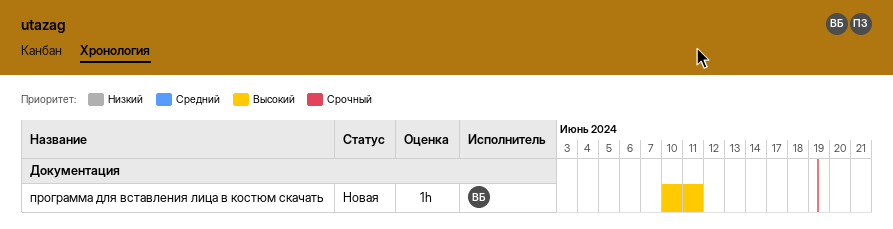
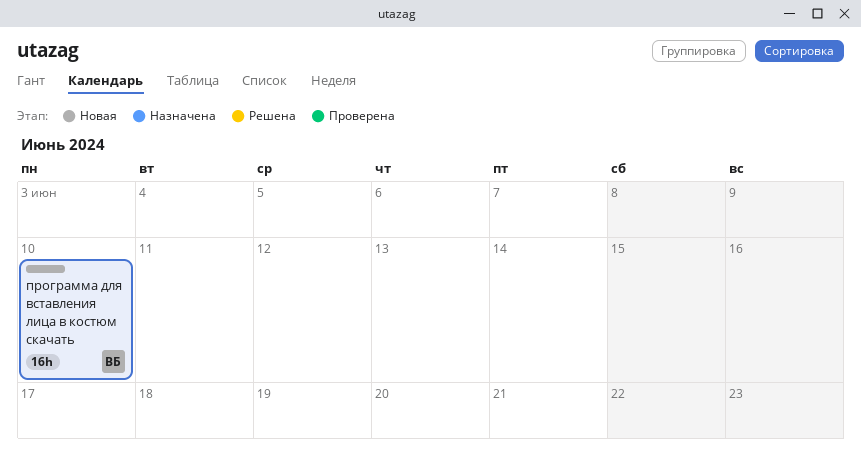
программа для вставления лица в костюм скачать, estimate: 1h -> 16h
программа для вставления лица в костюм скачать, due: Jun 11 -> Jun 10

